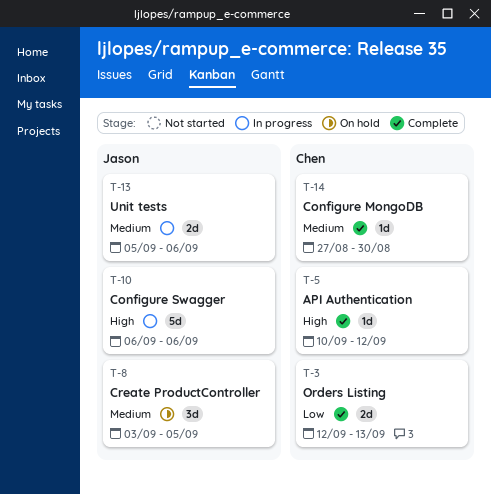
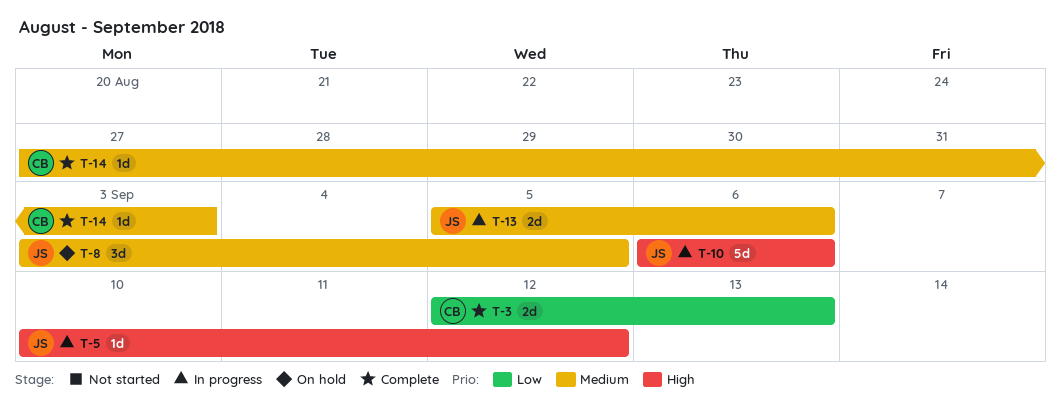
T-5, status: Complete -> In progress
T-5, owner: Chen -> Jason
T-14, due: Aug 30 -> Sep 3

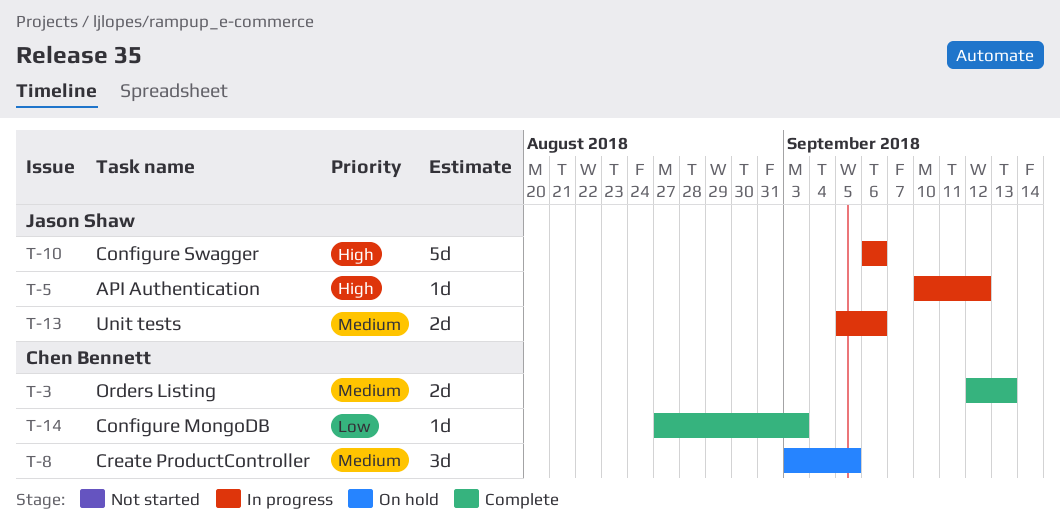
T-3, priority: Low -> Medium
T-8, owner: Jason Shaw -> Chen Bennett
T-14, priority: Medium -> Low

